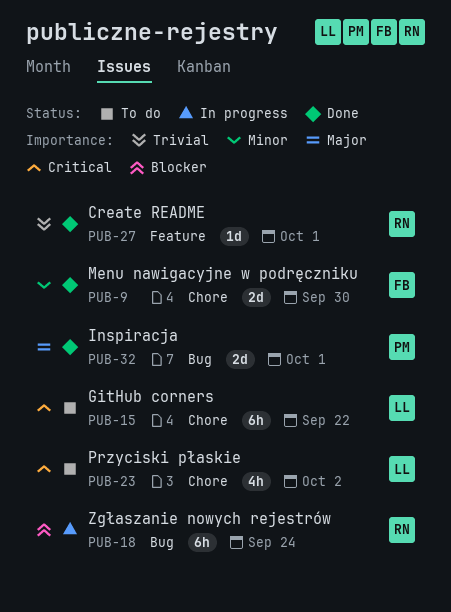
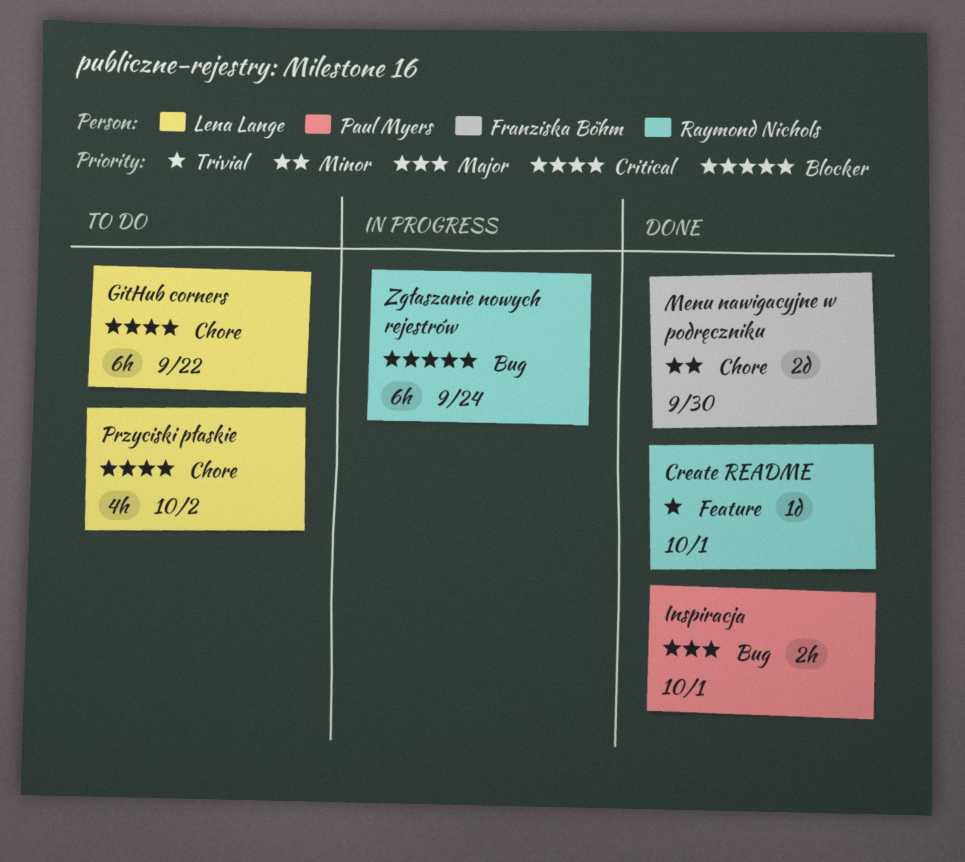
Inspiracja, estimate: 2d -> 2h

